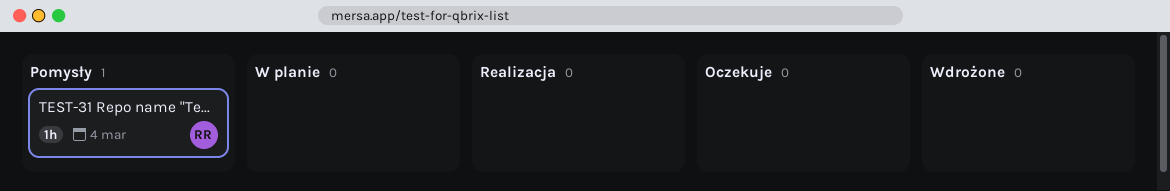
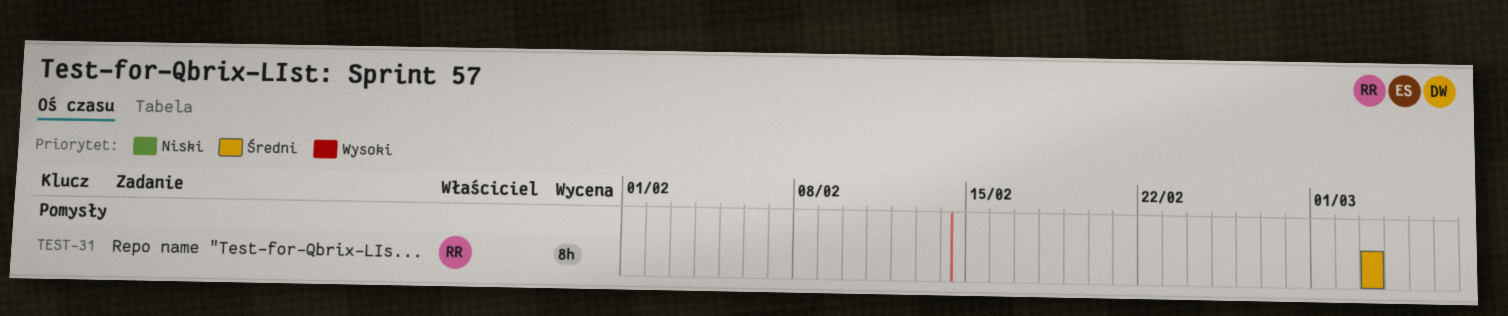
TEST-31, estimate: 1h -> 8h
TEST-31, due: Mar 4 -> Mar 3

